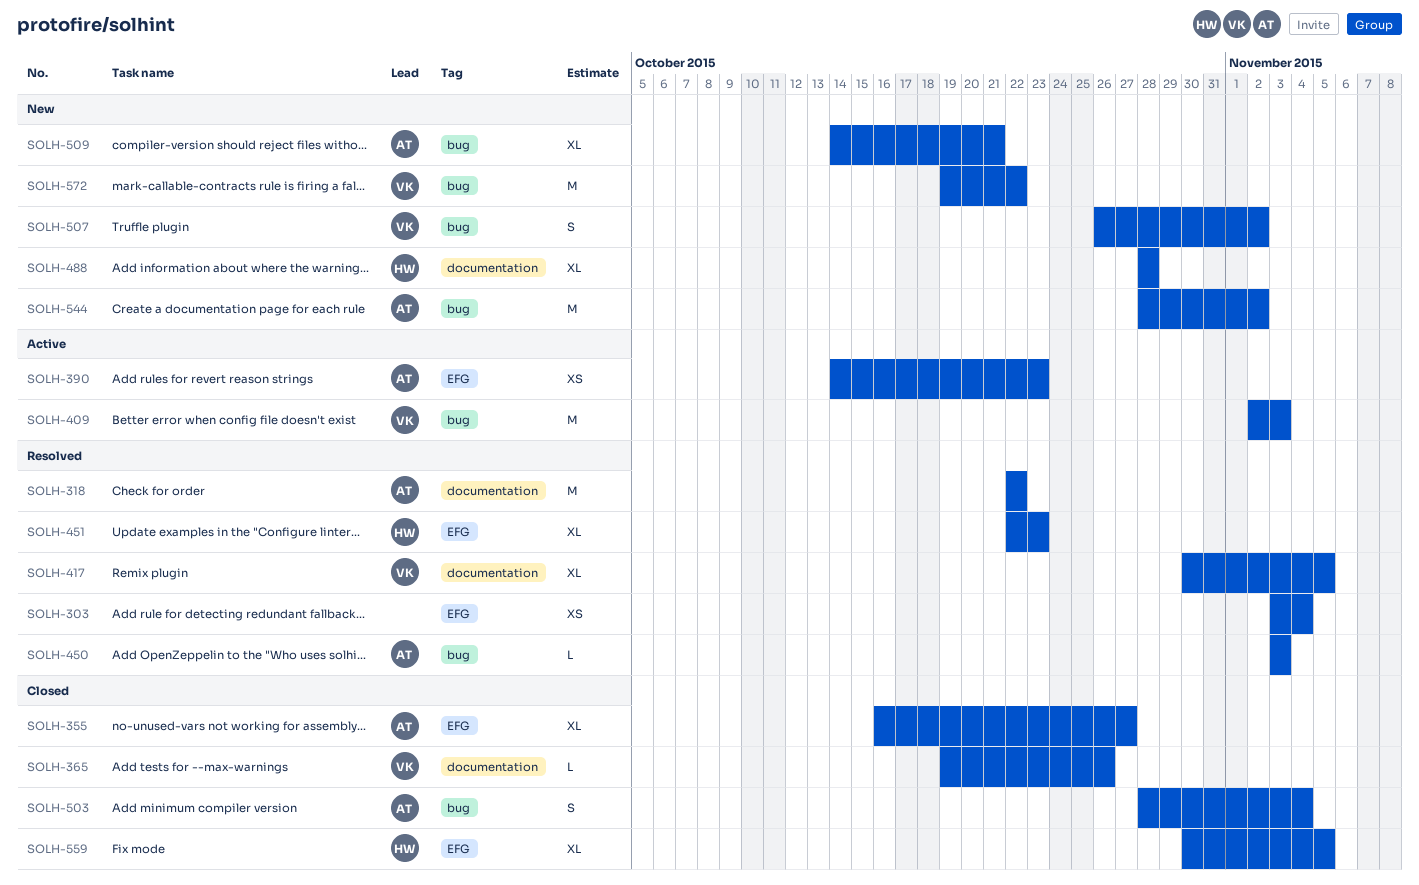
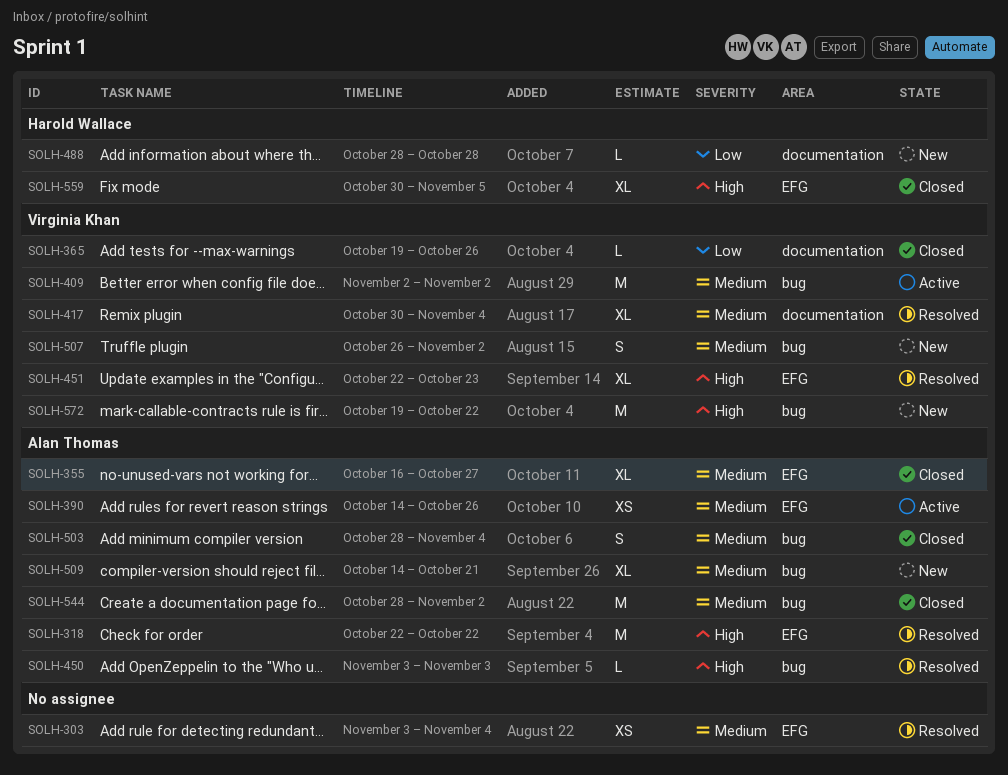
SOLH-318, label: documentation -> EFG
SOLH-390, due: Oct 23 -> Oct 26
SOLH-409, due: Nov 3 -> Nov 2
SOLH-417, due: Nov 5 -> Nov 4
SOLH-451, owner: Harold Wallace -> Virginia Khan
SOLH-488, estimate: XL -> L
SOLH-544, status: New -> Closed

